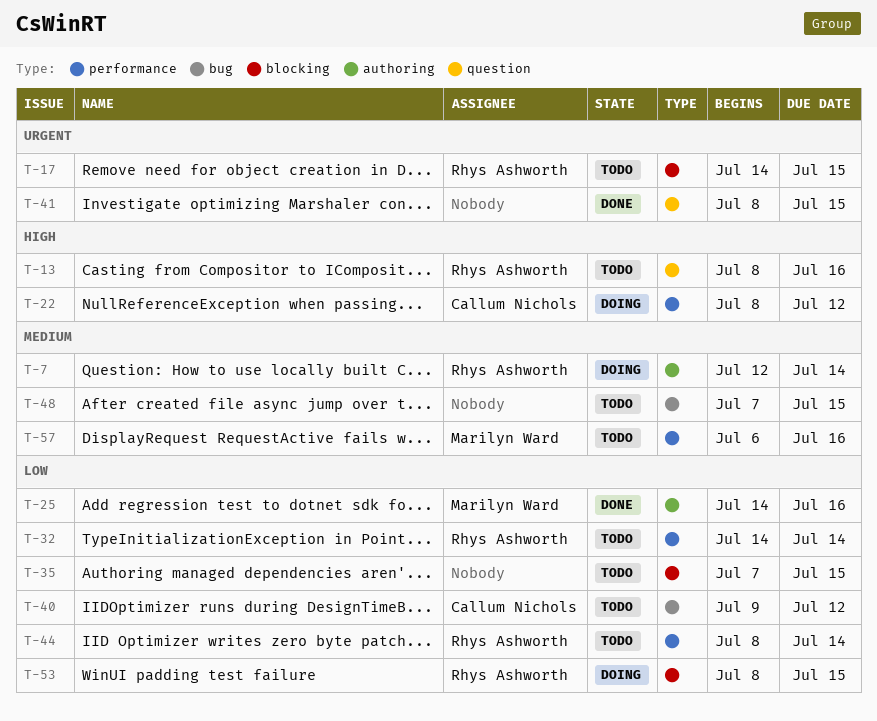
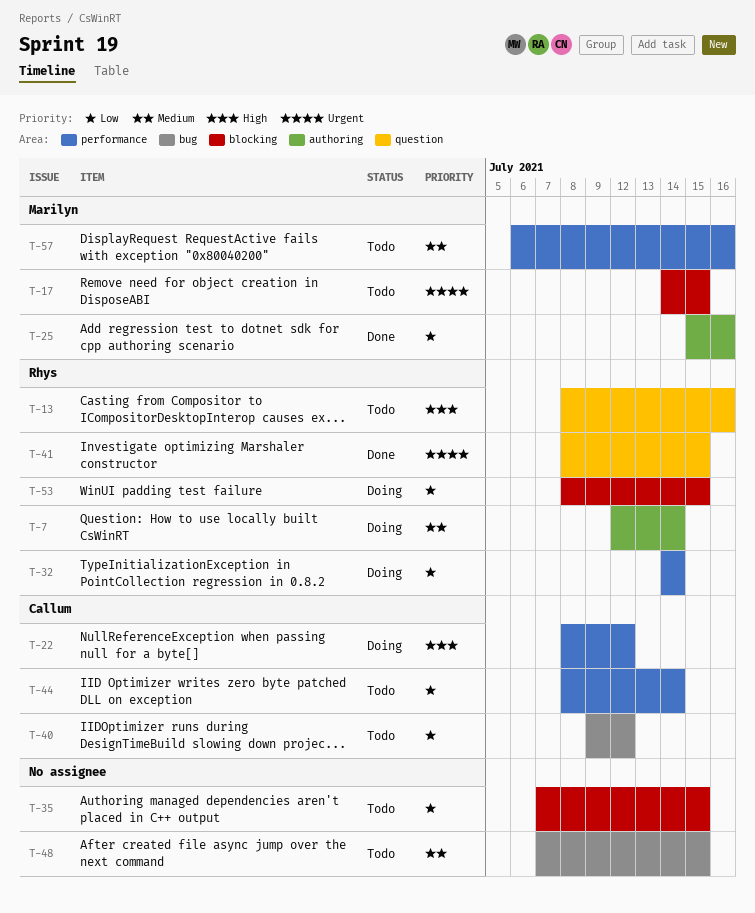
T-17, owner: Rhys Ashworth -> Marilyn Ward
T-25, start: Jul 14 -> Jul 15
T-32, status: Todo -> Doing
T-41, owner: none -> Rhys Ashworth
T-44, owner: Rhys Ashworth -> Callum Nichols

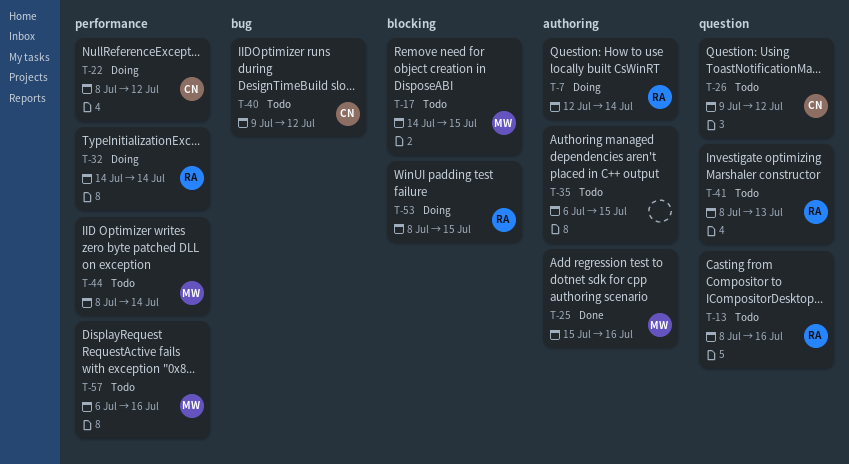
T-26: none -> present
T-35, label: blocking -> authoring
T-35, start: Jul 7 -> Jul 6
T-41, status: Done -> Todo
T-41, due: Jul 15 -> Jul 13
T-44, owner: Callum -> Marilyn
T-48: present -> none

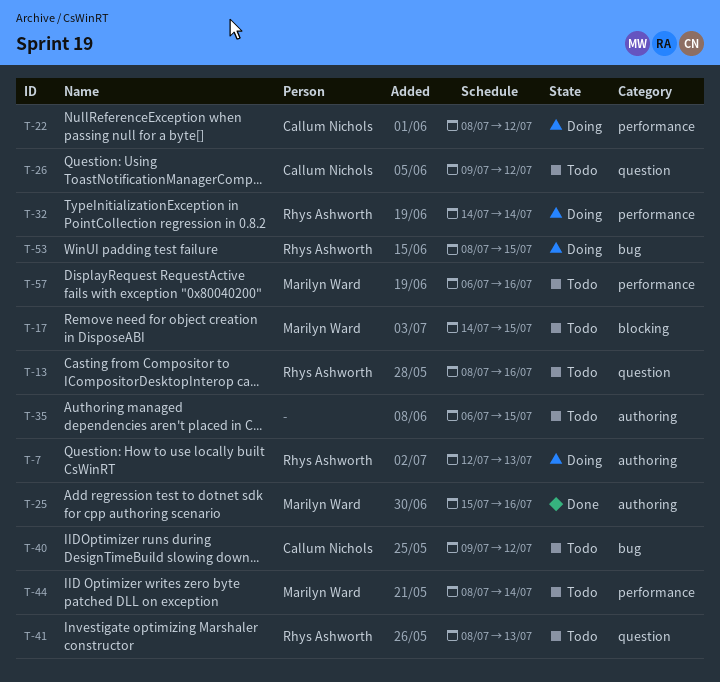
T-7, due: Jul 14 -> Jul 13
T-53, label: blocking -> bug

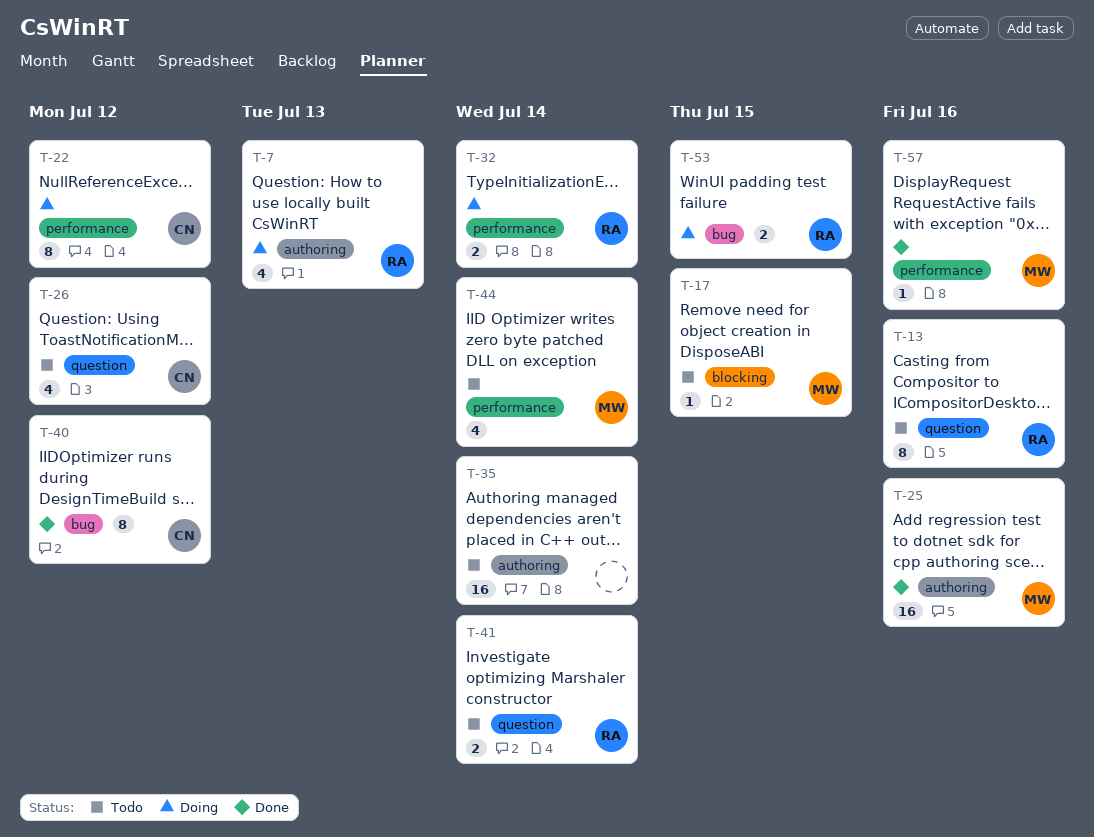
T-35, due: Jul 15 -> Jul 14
T-40, status: Todo -> Done
T-41, due: Jul 13 -> Jul 14
T-57, status: Todo -> Done

